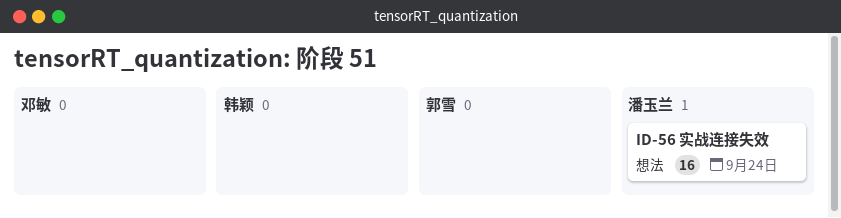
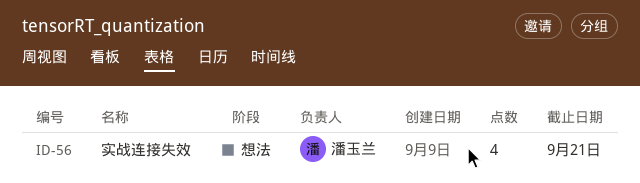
ID-56, estimate: 16 -> 4
ID-56, due: Sep 24 -> Sep 21

